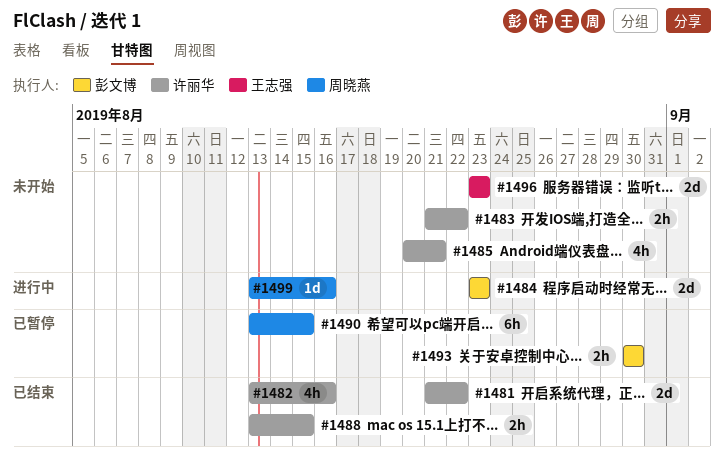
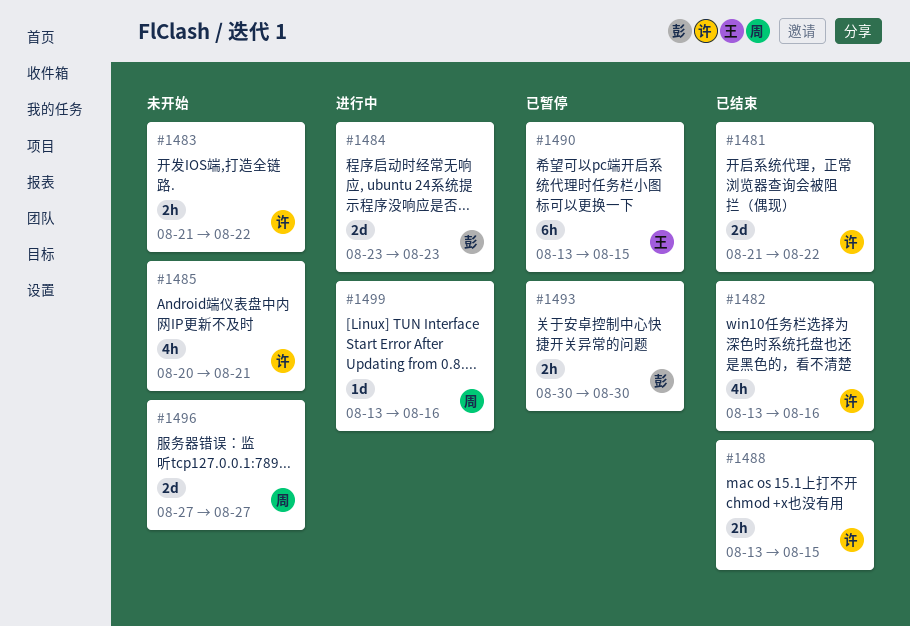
#1490, owner: 周晓燕 -> 王志强
#1496, owner: 王志强 -> 周晓燕
#1496, start: Aug 23 -> Aug 27
#1496, due: Aug 23 -> Aug 27

